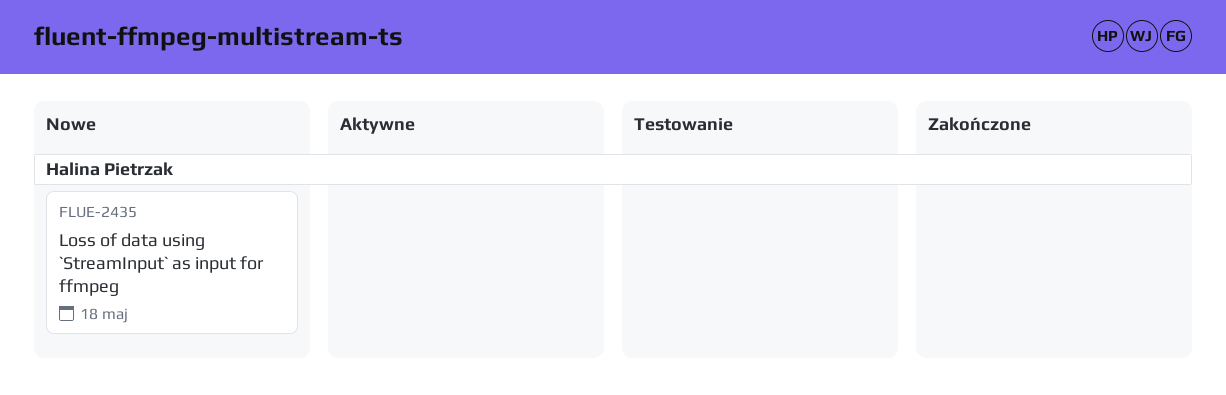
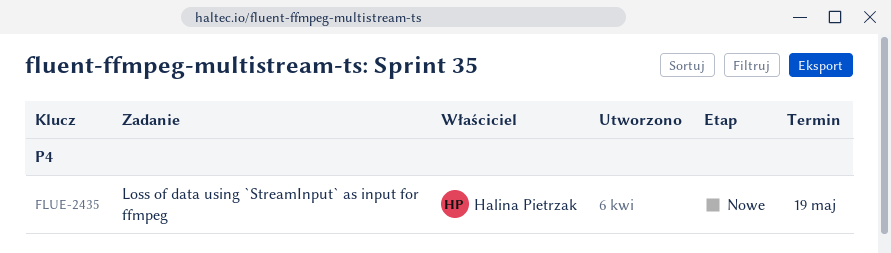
FLUE-2435, due: May 18 -> May 19

